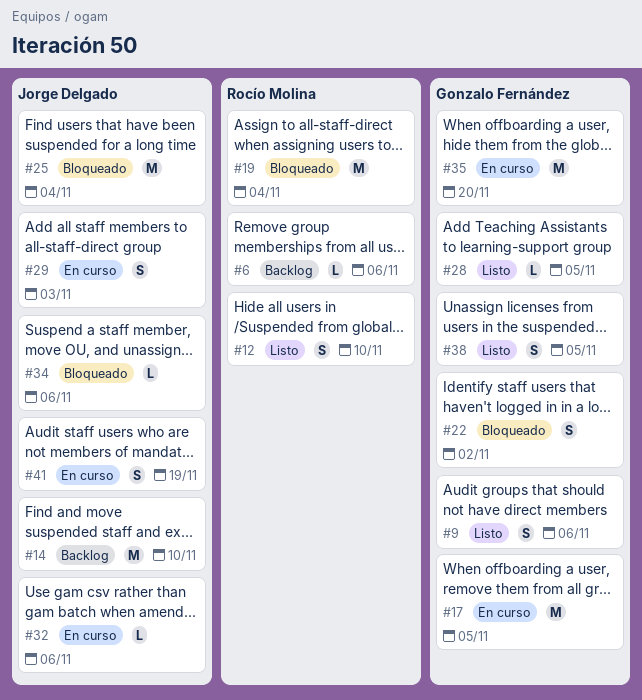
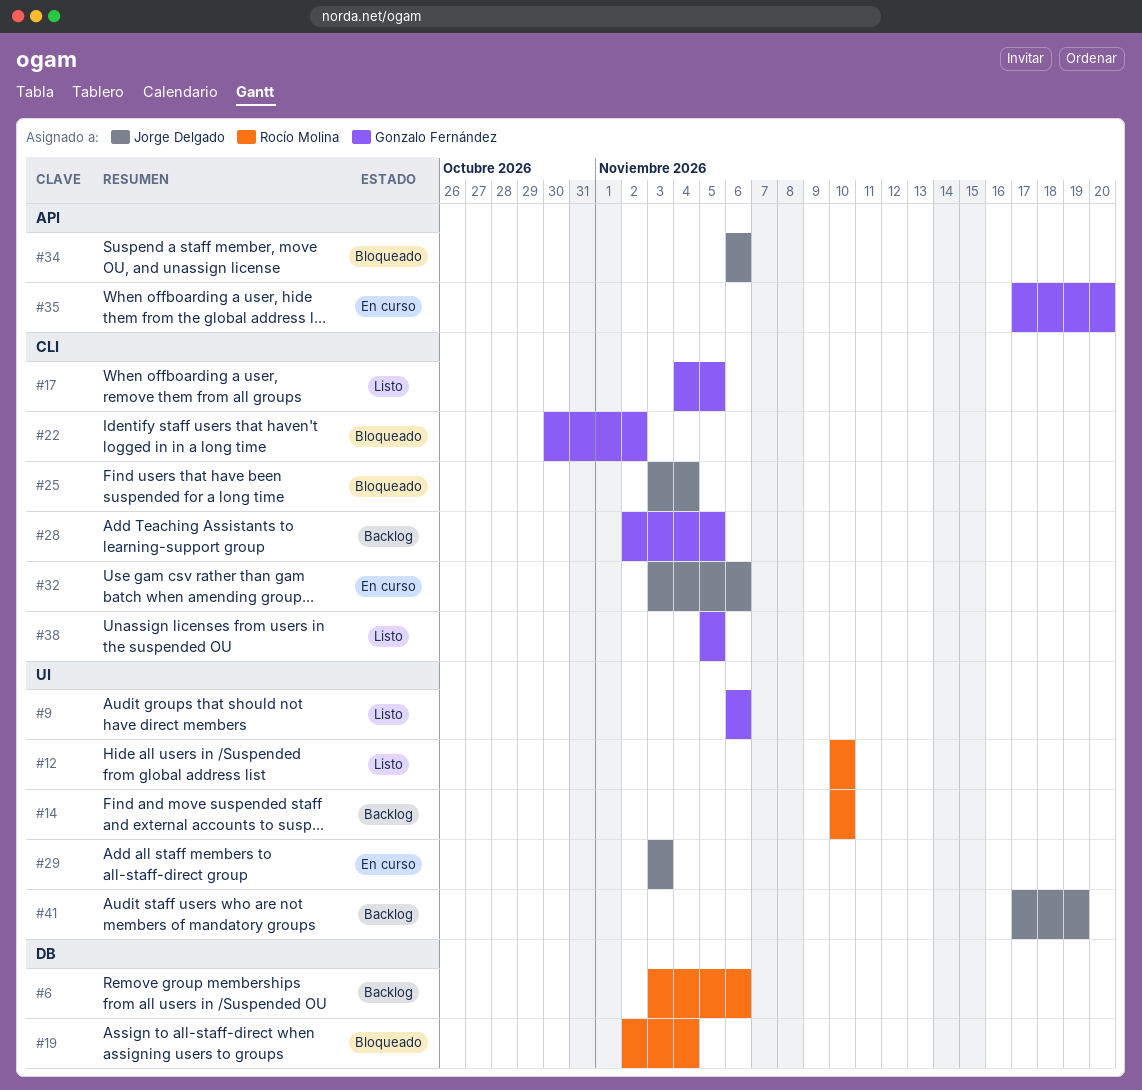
#14, owner: Jorge Delgado -> Rocío Molina
#17, status: En curso -> Listo
#28, status: Listo -> Backlog
#41, status: En curso -> Backlog

